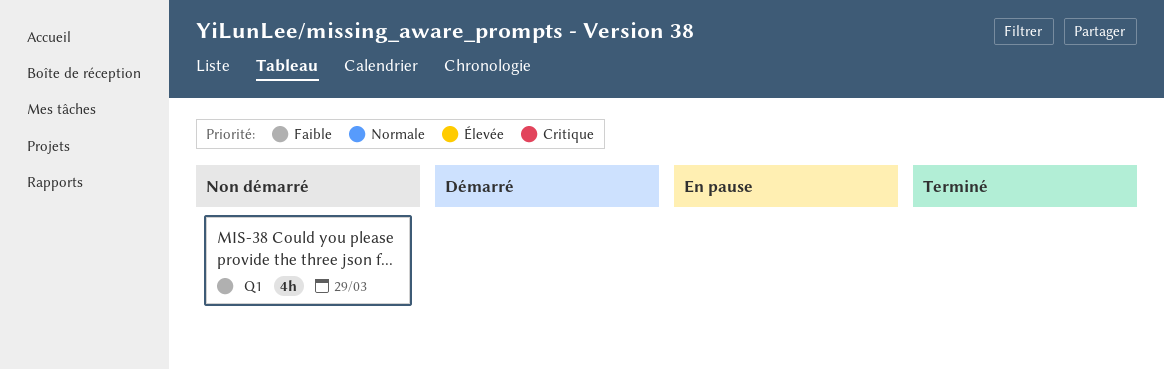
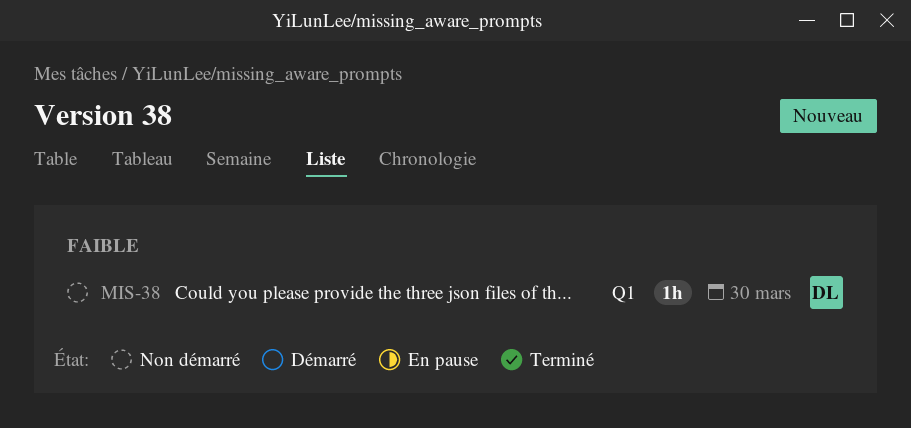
MIS-38, estimate: 4h -> 1h
MIS-38, due: Mar 29 -> Mar 30

